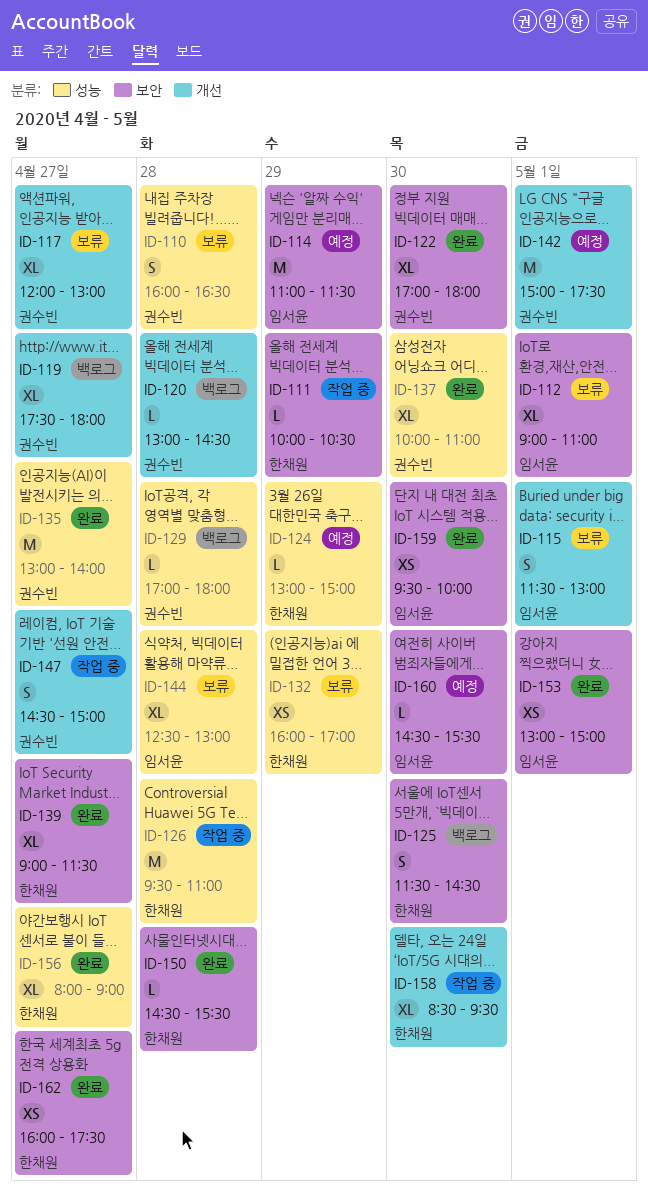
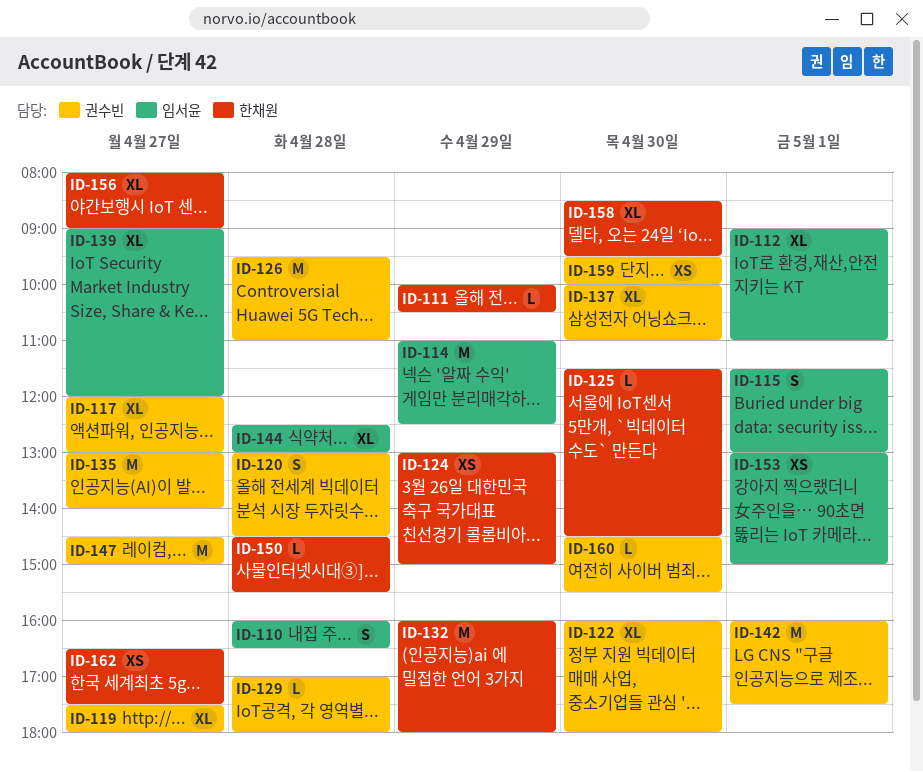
ID-110, owner: 권수빈 -> 임서윤
ID-114, ends: 11:30 -> 12:30
ID-120, estimate: L -> S
ID-122, begins: 17:00 -> 16:00
ID-124, estimate: L -> XS
ID-125, estimate: S -> L
ID-126, owner: 한채원 -> 권수빈
ID-132, estimate: XS -> M
ID-132, ends: 17:00 -> 18:00
ID-139, owner: 한채원 -> 임서윤
ID-139, ends: 11:30 -> 12:00
ID-142, begins: 15:00 -> 16:00
ID-147, estimate: S -> M
ID-159, owner: 임서윤 -> 권수빈
ID-160, owner: 임서윤 -> 권수빈
ID-162, begins: 16:00 -> 16:30

